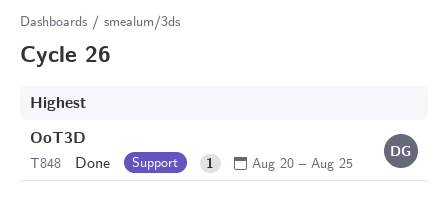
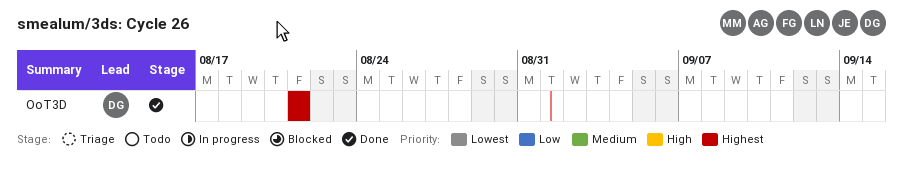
OoT3D, start: Aug 20 -> Aug 21
OoT3D, due: Aug 25 -> Aug 21

